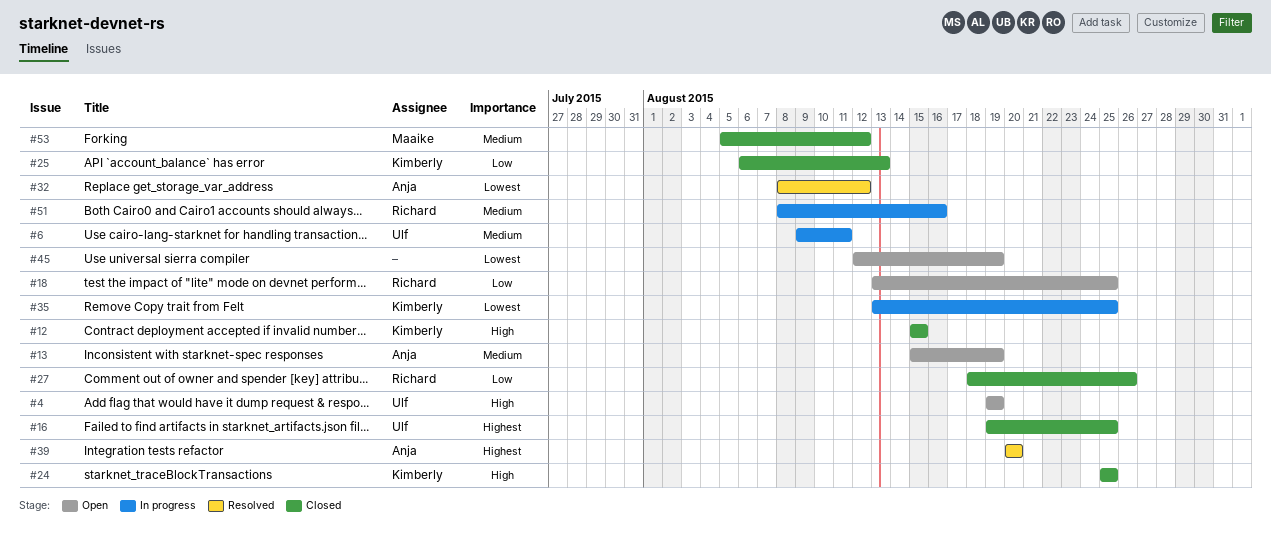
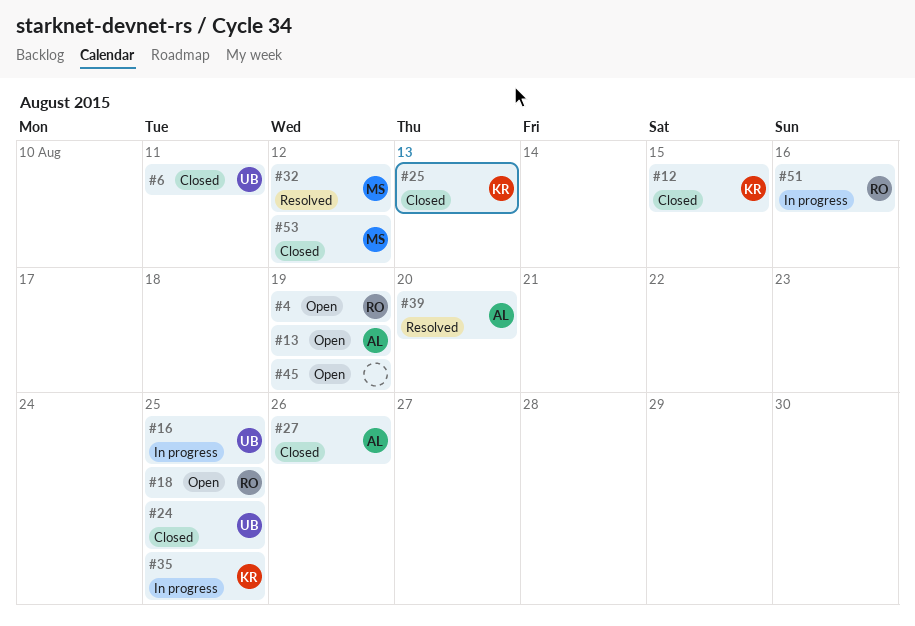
#4, owner: Ulf -> Richard
#6, status: In progress -> Closed
#16, status: Closed -> In progress
#24, owner: Kimberly -> Ulf
#27, owner: Richard -> Anja
#32, owner: Anja -> Maaike

